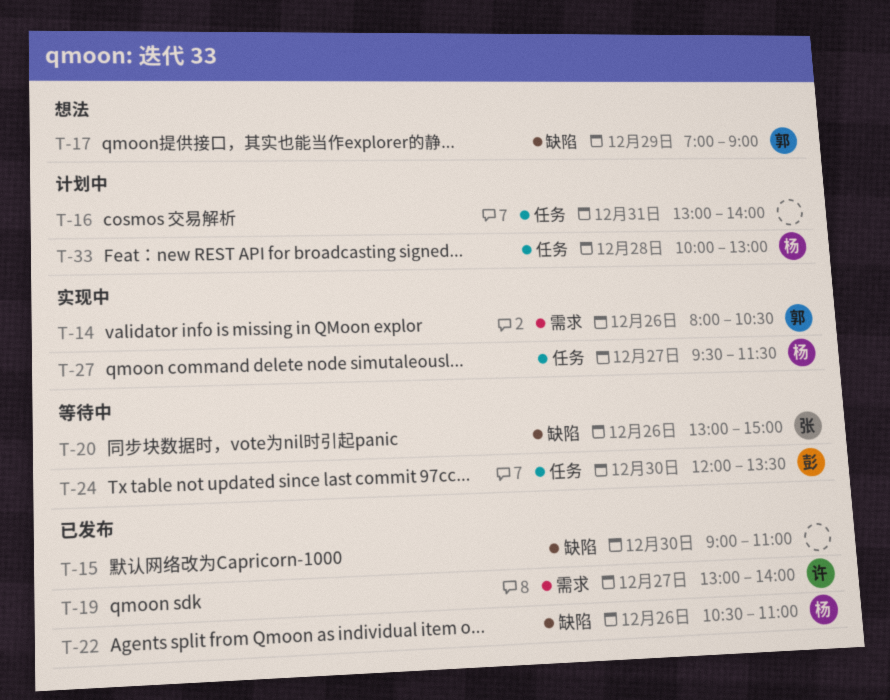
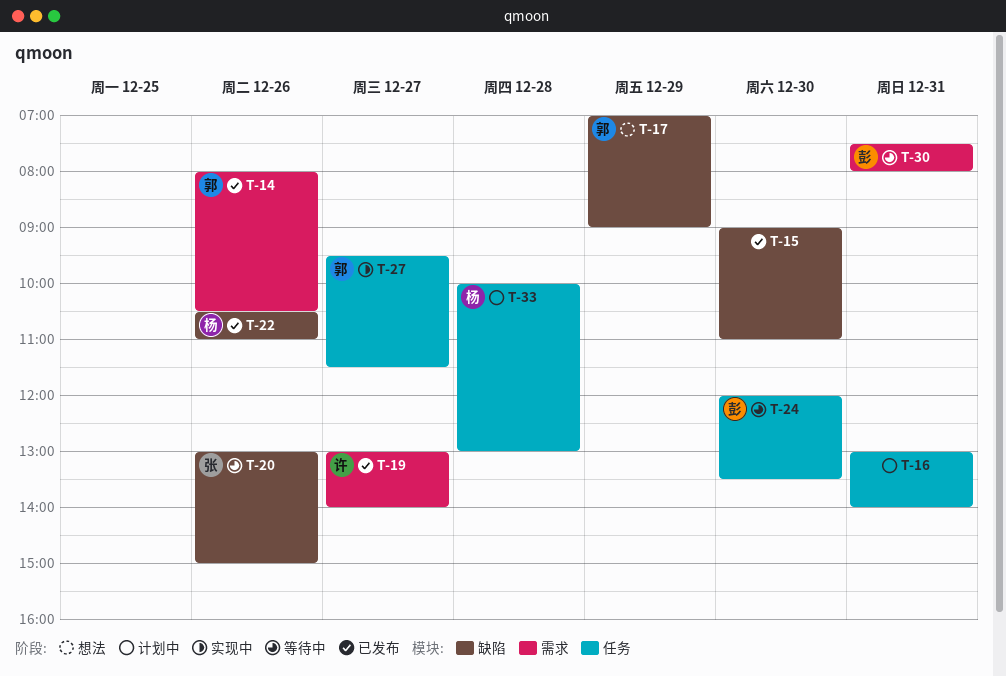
T-14, status: 实现中 -> 已发布
T-27, owner: 杨 -> 郭
T-30: none -> present

